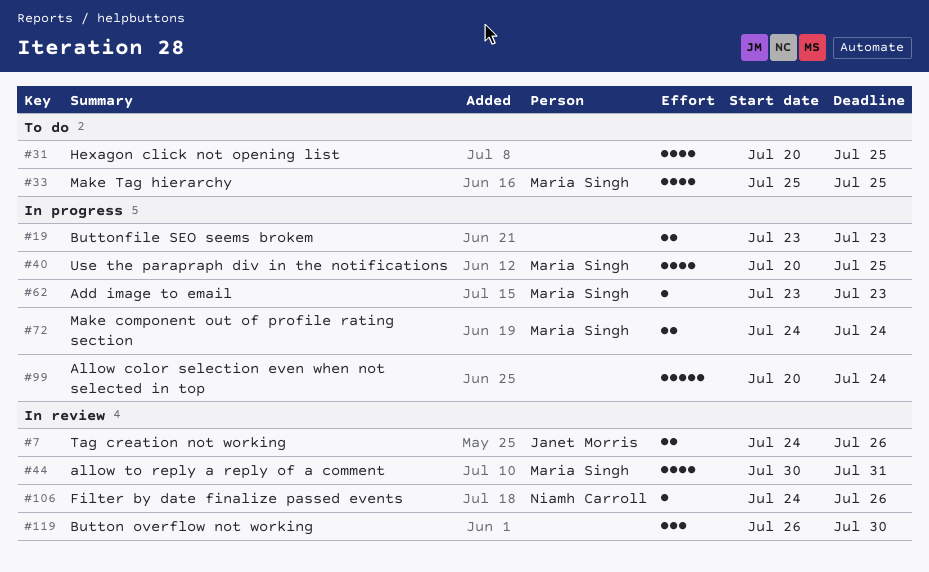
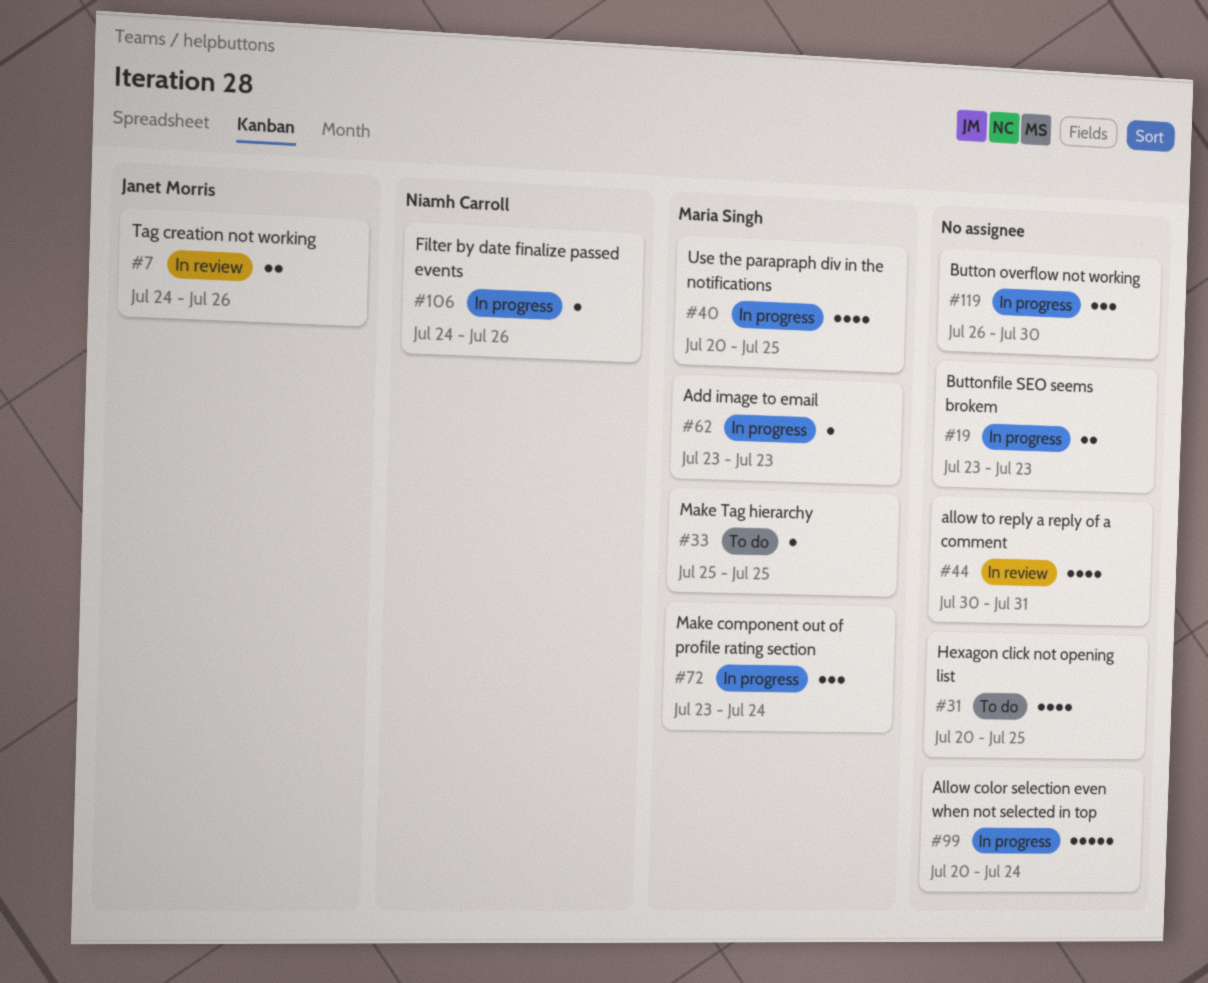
#33, estimate: 4 -> 1
#44, owner: Maria Singh -> none
#72, estimate: 2 -> 3
#72, start: Jul 24 -> Jul 23
#106, status: In review -> In progress
#119, status: In review -> In progress

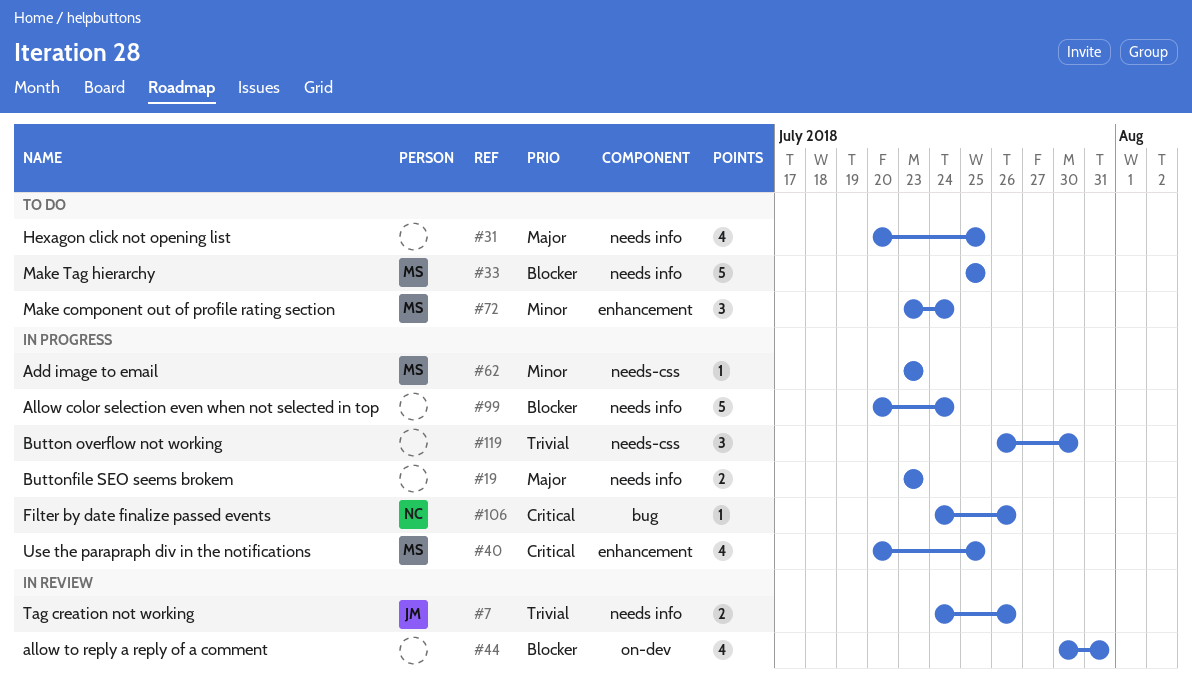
#33, estimate: 1 -> 5
#72, status: In progress -> To do

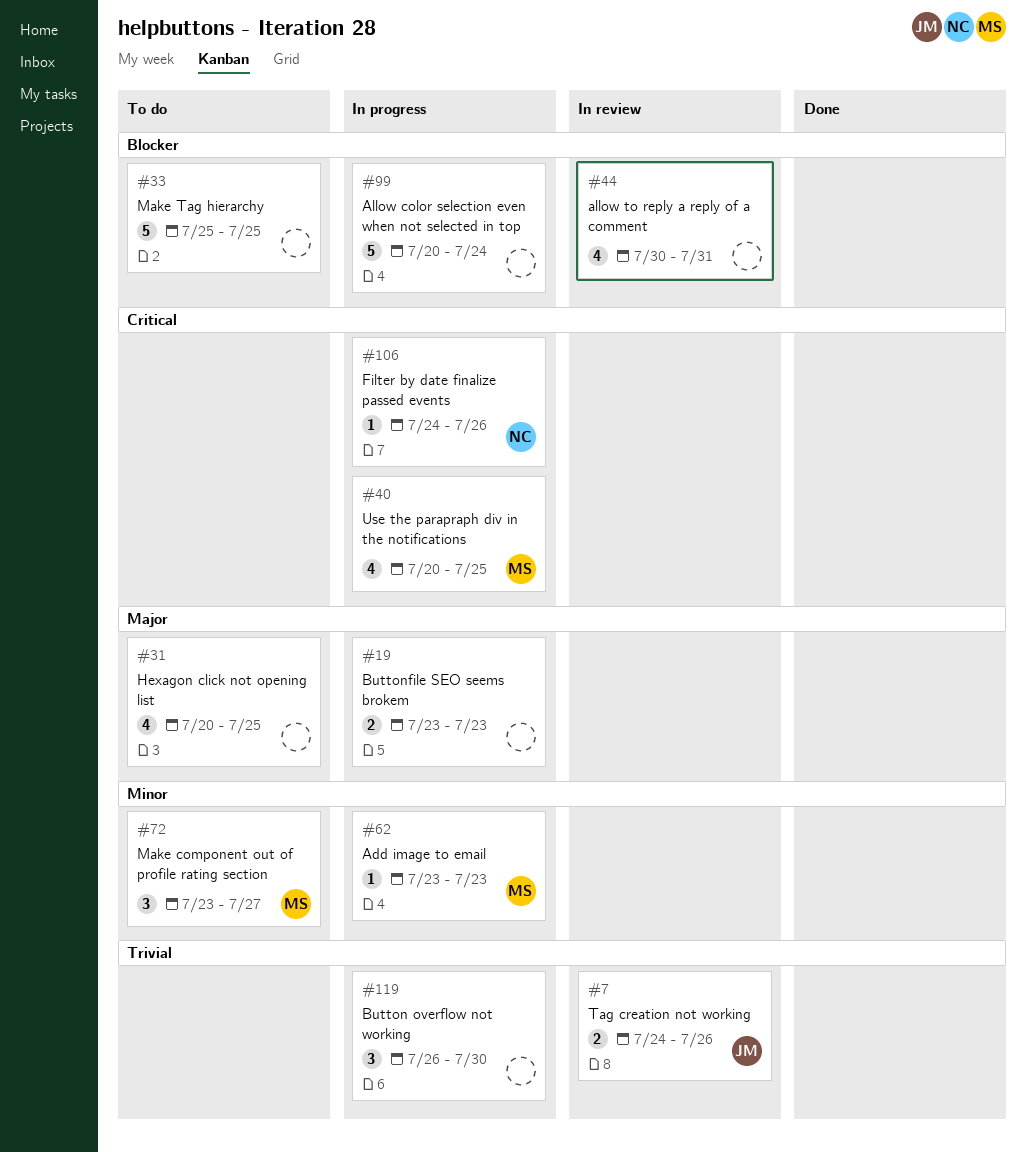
#33, owner: MS -> none
#72, due: Jul 24 -> Jul 27

